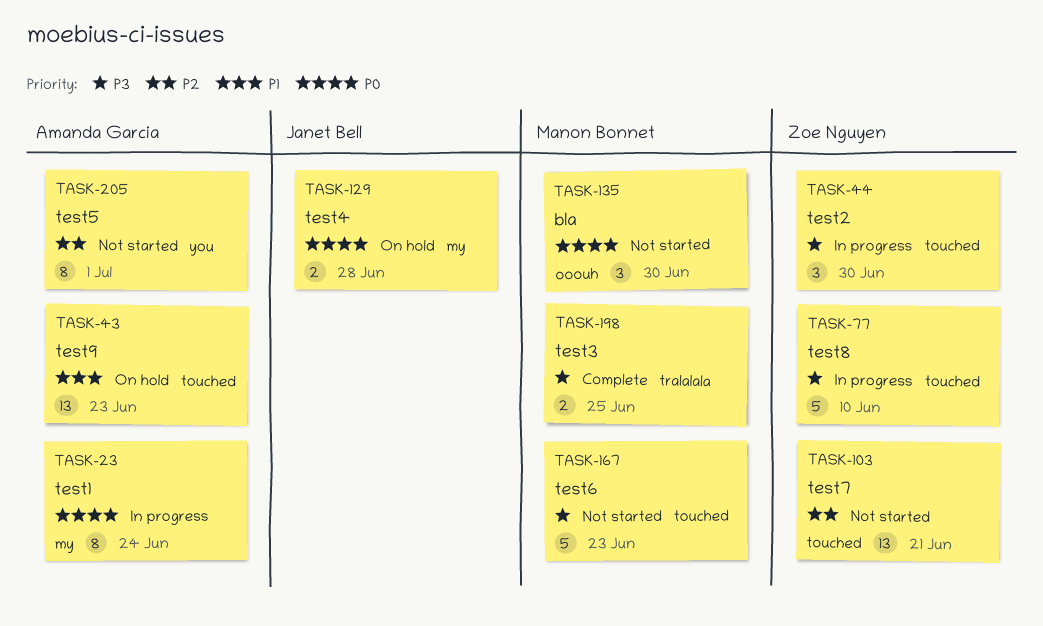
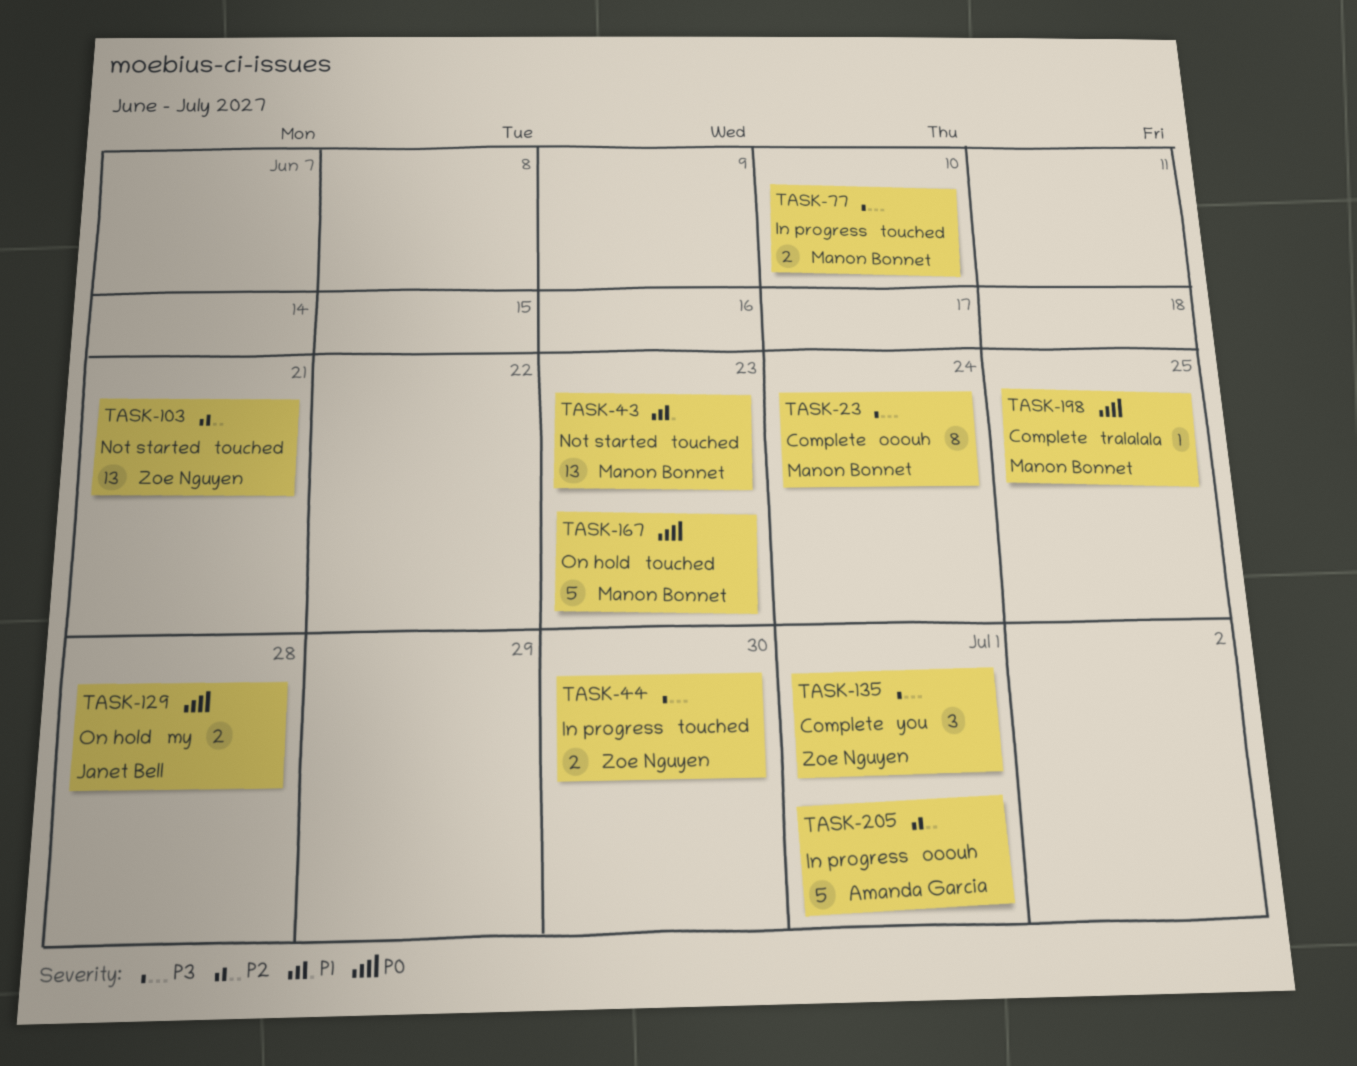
TASK-23, status: In progress -> Complete
TASK-23, owner: Amanda Garcia -> Manon Bonnet
TASK-23, priority: P0 -> P3
TASK-23, label: my -> ooouh
TASK-43, status: On hold -> Not started
TASK-43, owner: Amanda Garcia -> Manon Bonnet
TASK-44, estimate: 3 -> 2
TASK-77, owner: Zoe Nguyen -> Manon Bonnet
TASK-77, estimate: 5 -> 2
TASK-135, status: Not started -> Complete
TASK-135, owner: Manon Bonnet -> Zoe Nguyen
TASK-135, priority: P0 -> P3
TASK-135, label: ooouh -> you
TASK-135, due: Jun 30 -> Jul 1
TASK-167, status: Not started -> On hold
TASK-167, priority: P3 -> P0
TASK-198, priority: P3 -> P0
TASK-198, estimate: 2 -> 1
TASK-205, status: Not started -> In progress
TASK-205, label: you -> ooouh
TASK-205, estimate: 8 -> 5

